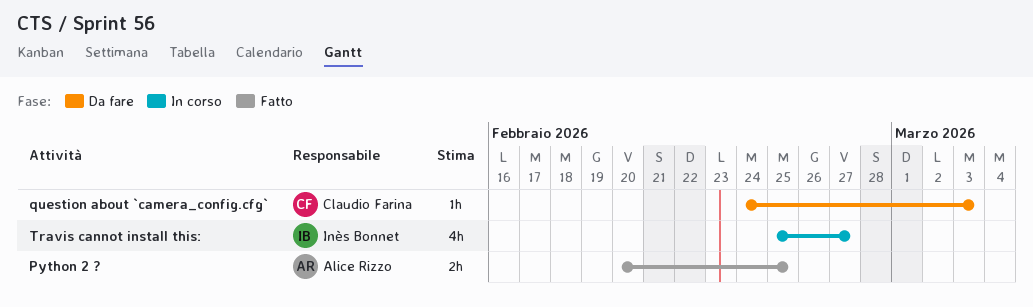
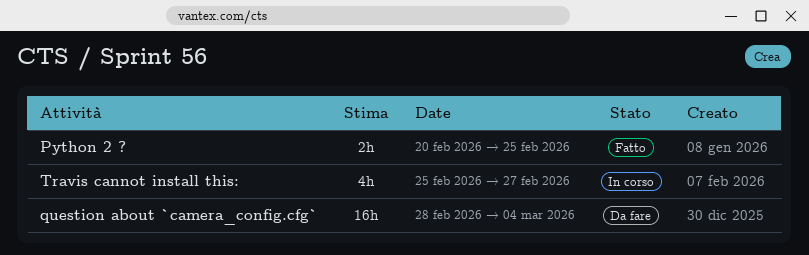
question about `camera_config.cfg`, estimate: 1h -> 16h
question about `camera_config.cfg`, start: Feb 24 -> Feb 28
question about `camera_config.cfg`, due: Mar 3 -> Mar 4

